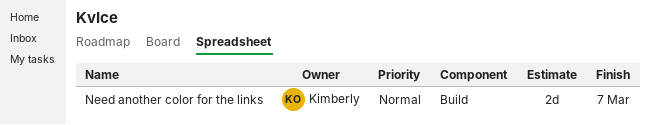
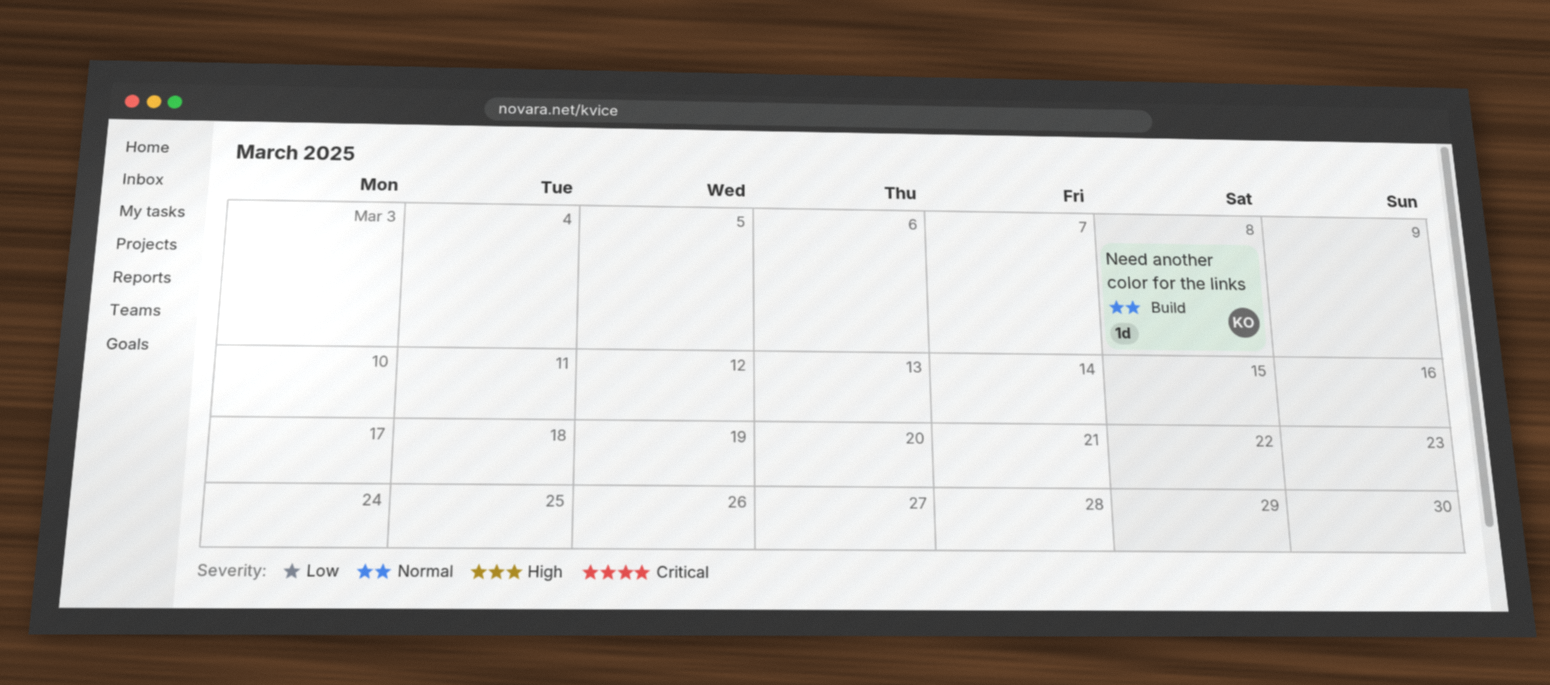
Need another color for the links, estimate: 2d -> 1d
Need another color for the links, due: Mar 7 -> Mar 8

